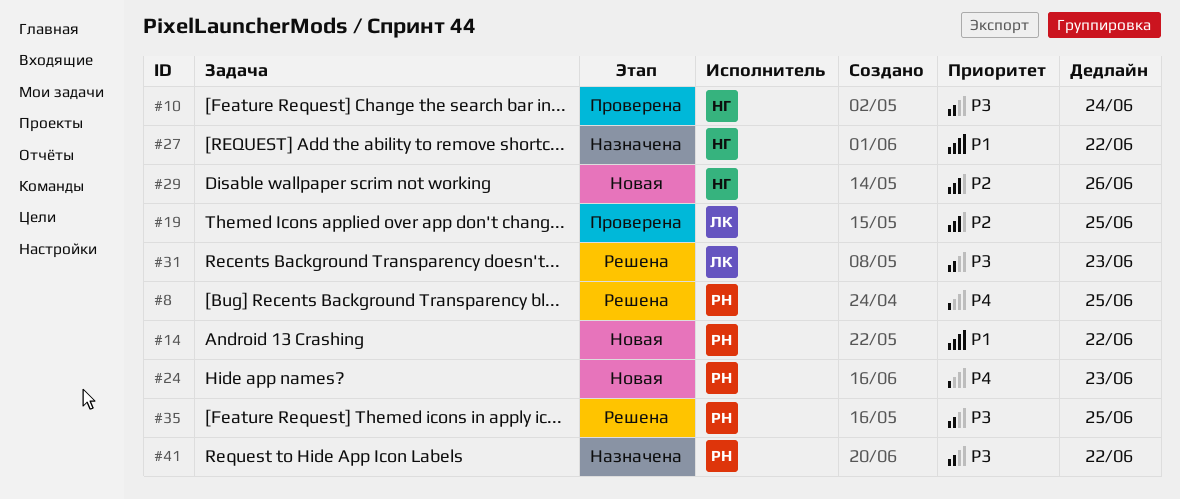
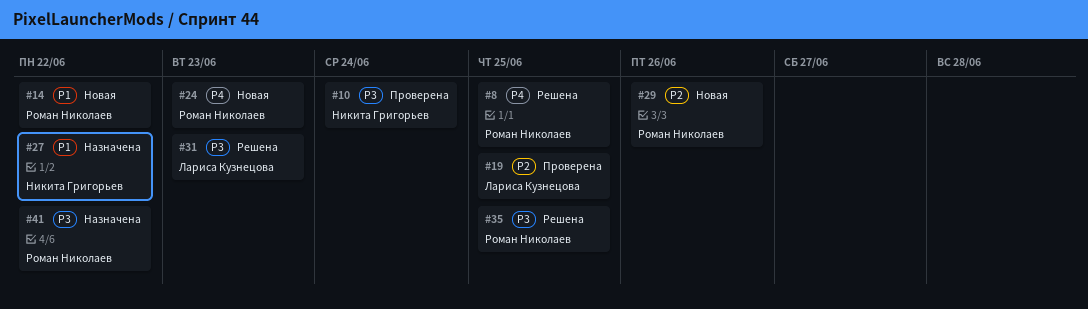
#29, owner: Никита Григорьев -> Роман Николаев

